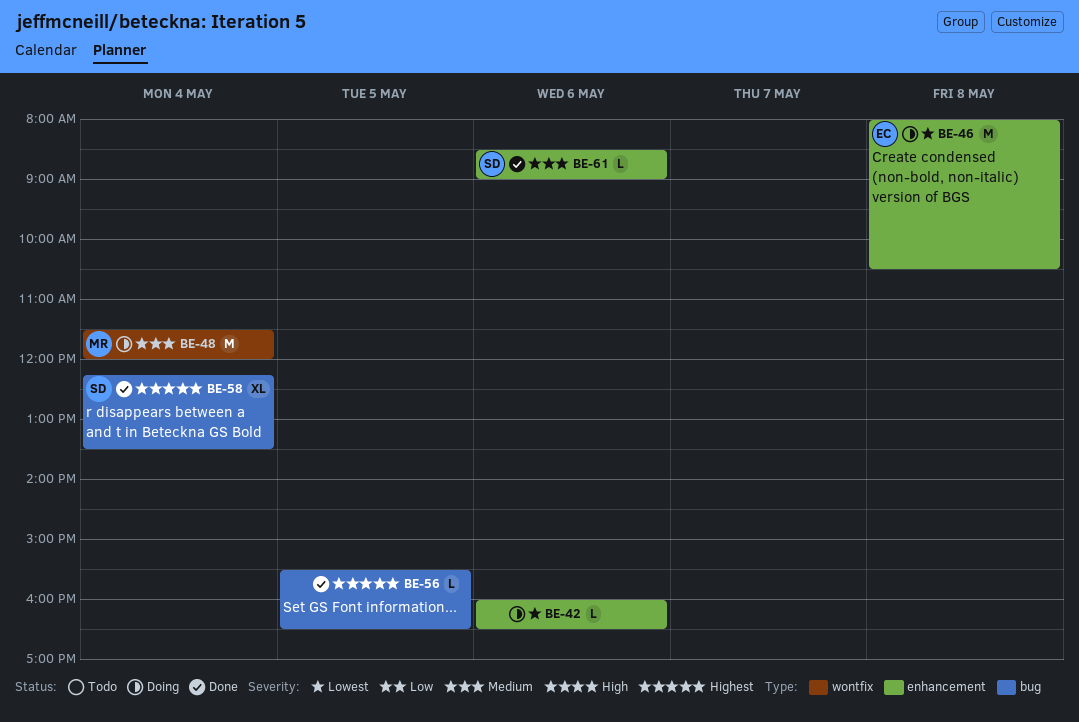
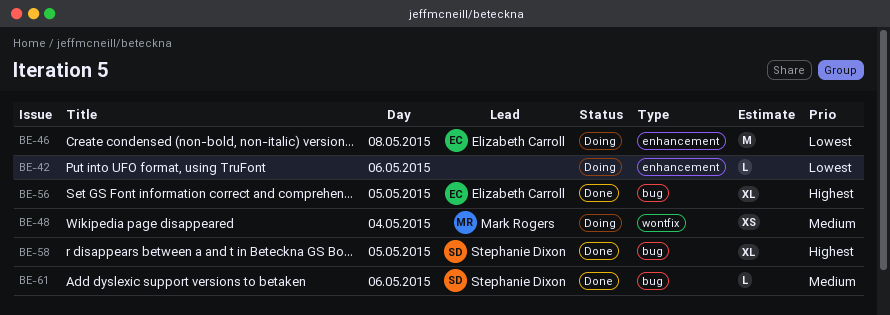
BE-48, estimate: M -> XS
BE-56, owner: none -> Elizabeth Carroll
BE-56, estimate: L -> XL
BE-58, day: May 4 -> May 5
BE-61, label: enhancement -> bug

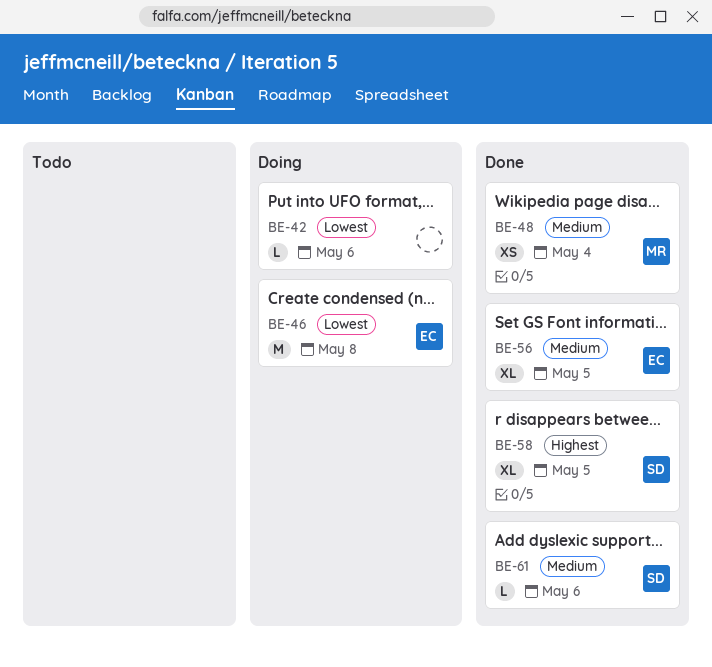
BE-48, status: Doing -> Done
BE-56, priority: Highest -> Medium

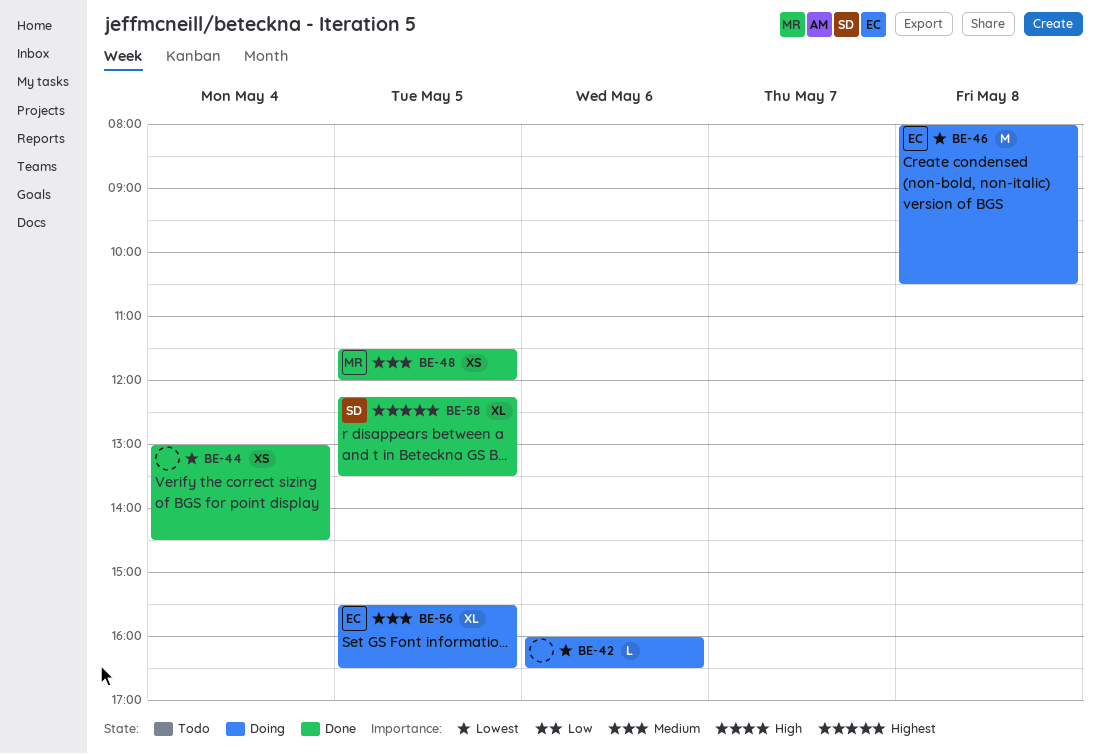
BE-44: none -> present
BE-48, day: May 4 -> May 5
BE-56, status: Done -> Doing
BE-61: present -> none

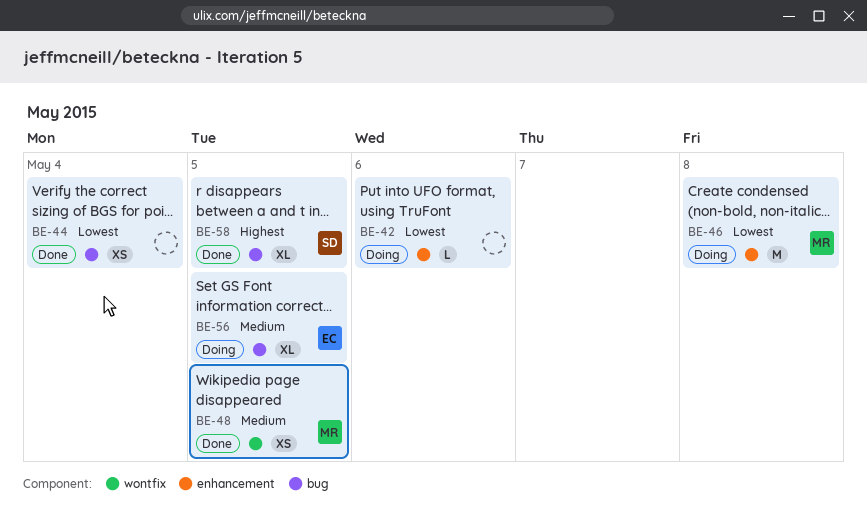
BE-46, owner: EC -> MR

